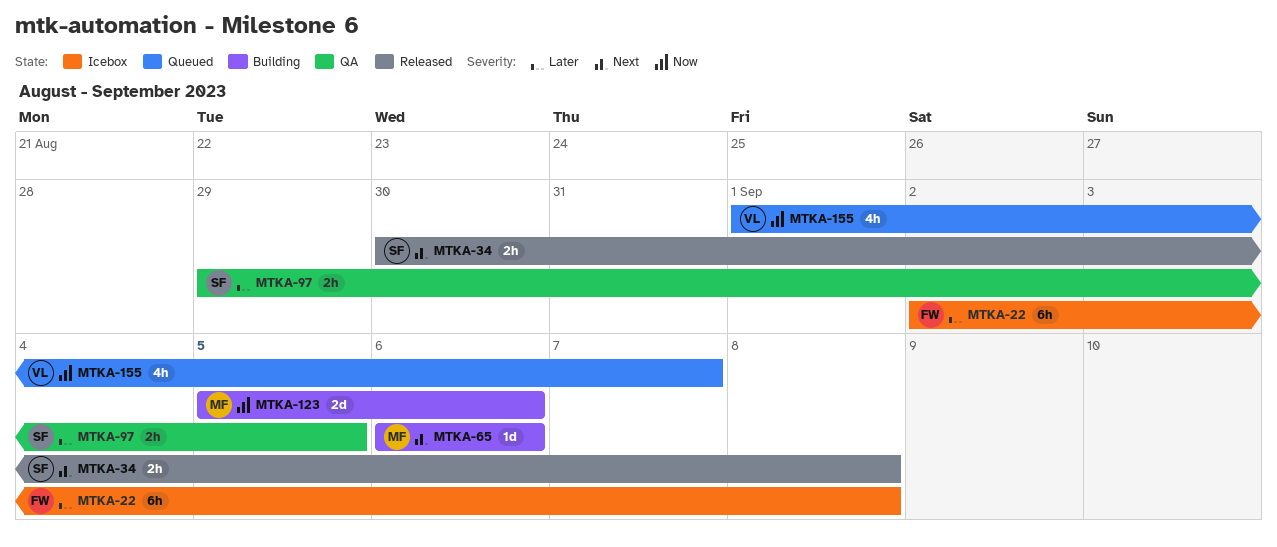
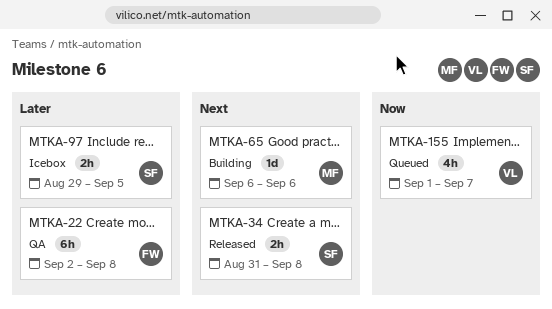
MTKA-22, status: Icebox -> QA
MTKA-34, start: Aug 30 -> Aug 31
MTKA-97, status: QA -> Icebox
MTKA-123: present -> none

